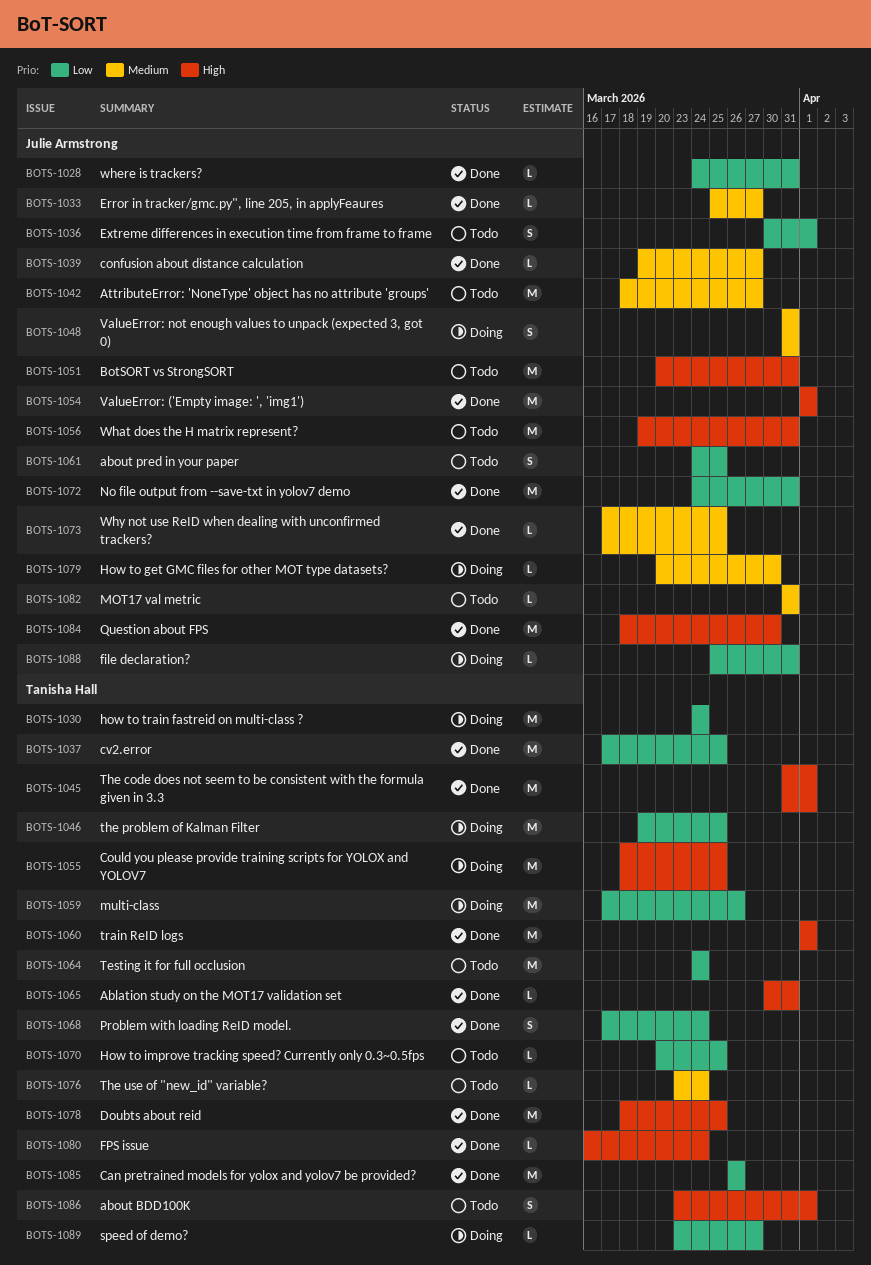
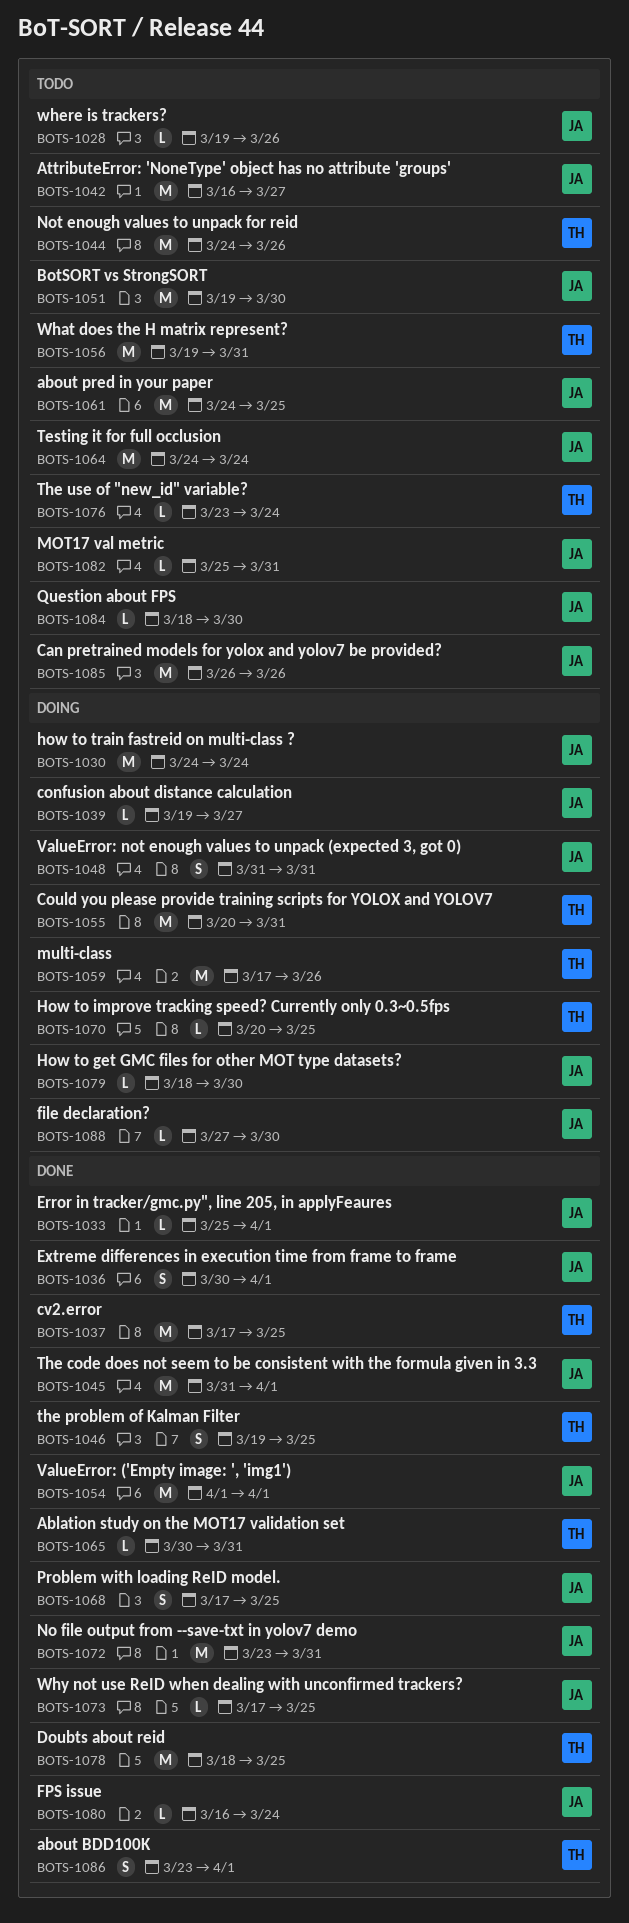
BOTS-1028, status: Done -> Todo
BOTS-1028, start: Mar 24 -> Mar 19
BOTS-1028, due: Mar 31 -> Mar 26
BOTS-1030, owner: Tanisha Hall -> Julie Armstrong
BOTS-1033, due: Mar 27 -> Apr 1
BOTS-1036, status: Todo -> Done
BOTS-1039, status: Done -> Doing
BOTS-1042, start: Mar 18 -> Mar 16
BOTS-1044: none -> present
BOTS-1045, owner: Tanisha Hall -> Julie Armstrong
BOTS-1046, status: Doing -> Done
BOTS-1046, estimate: M -> S
BOTS-1051, start: Mar 20 -> Mar 19
BOTS-1051, due: Mar 31 -> Mar 30
BOTS-1055, start: Mar 18 -> Mar 20
BOTS-1055, due: Mar 25 -> Mar 31
BOTS-1056, owner: Julie Armstrong -> Tanisha Hall
BOTS-1060: present -> none
BOTS-1061, estimate: S -> M
BOTS-1064, owner: Tanisha Hall -> Julie Armstrong
BOTS-1068, owner: Tanisha Hall -> Julie Armstrong
BOTS-1068, due: Mar 24 -> Mar 25
BOTS-1070, status: Todo -> Doing
BOTS-1072, start: Mar 24 -> Mar 23
BOTS-1079, start: Mar 20 -> Mar 18
BOTS-1080, owner: Tanisha Hall -> Julie Armstrong
BOTS-1082, start: Mar 31 -> Mar 25
BOTS-1084, status: Done -> Todo
BOTS-1084, estimate: M -> L
BOTS-1085, status: Done -> Todo
BOTS-1085, owner: Tanisha Hall -> Julie Armstrong
BOTS-1086, status: Todo -> Done
BOTS-1088, start: Mar 25 -> Mar 27
BOTS-1088, due: Mar 31 -> Mar 30
BOTS-1089: present -> none

